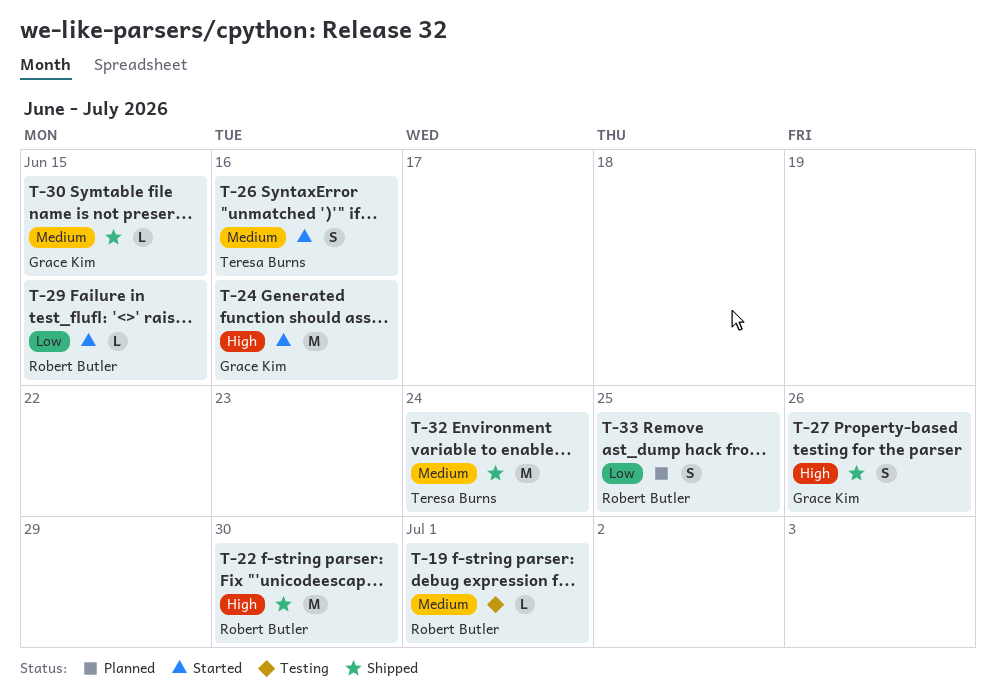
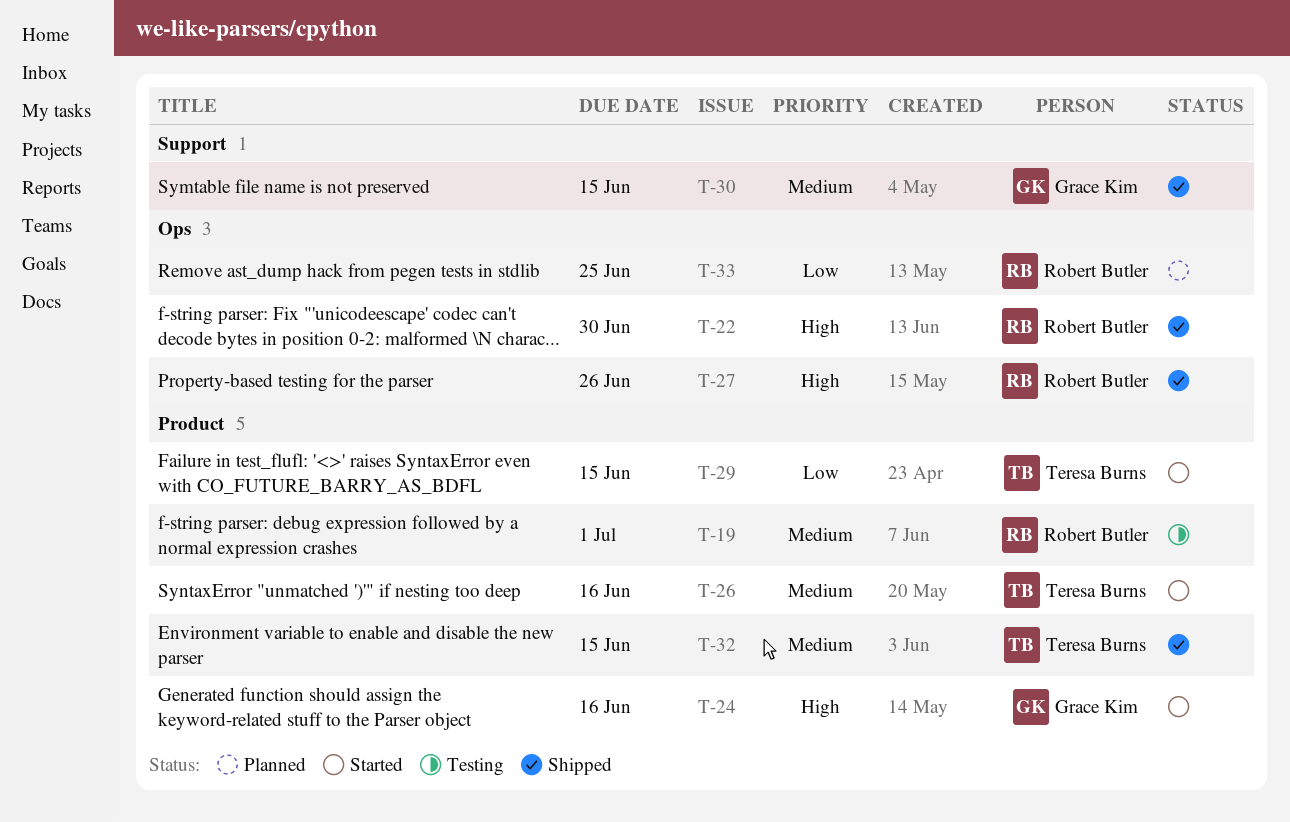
T-27, owner: Grace Kim -> Robert Butler
T-29, owner: Robert Butler -> Teresa Burns
T-32, due: Jun 24 -> Jun 15

